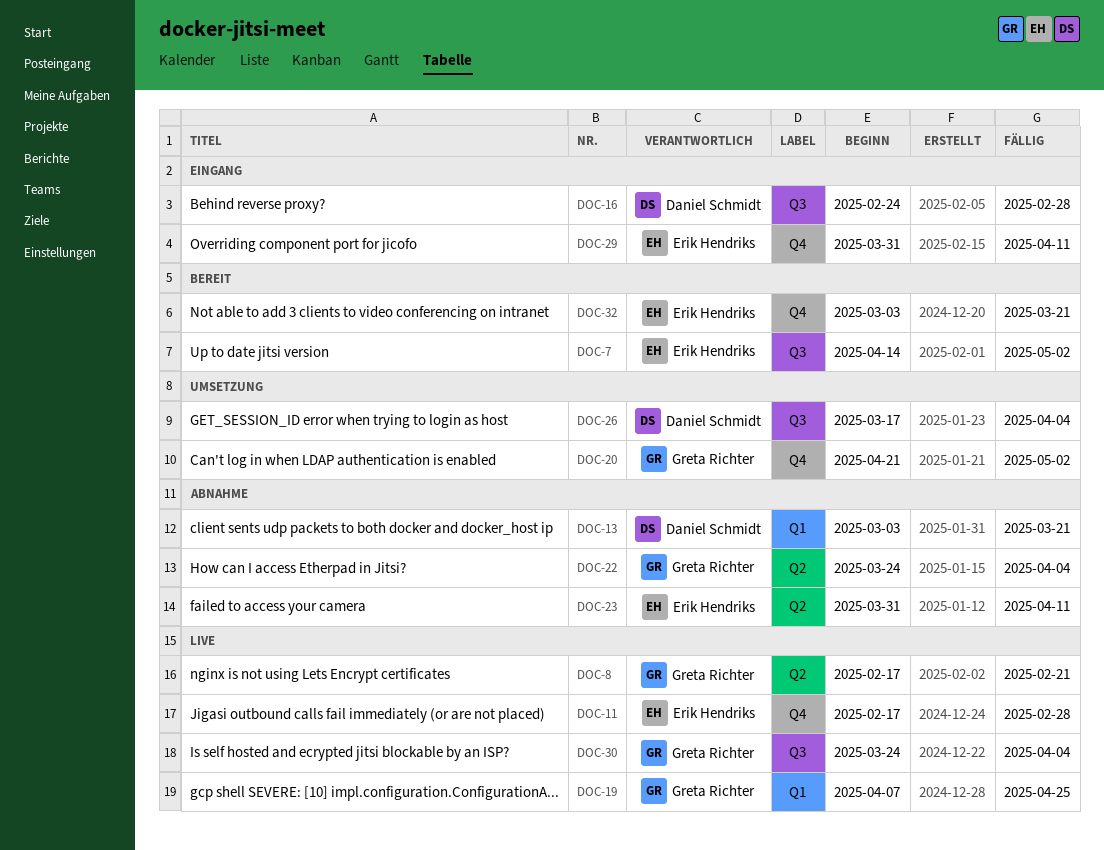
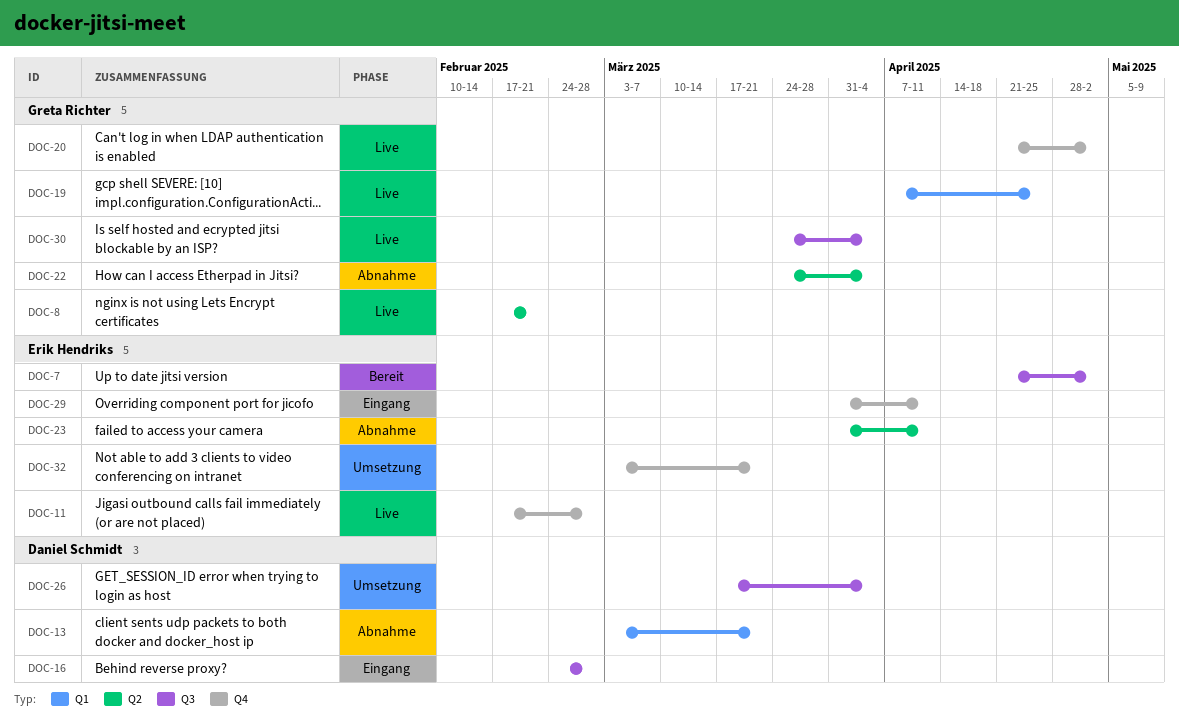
DOC-7, start: Apr 14 -> Apr 21
DOC-20, status: Umsetzung -> Live
DOC-32, status: Bereit -> Umsetzung

